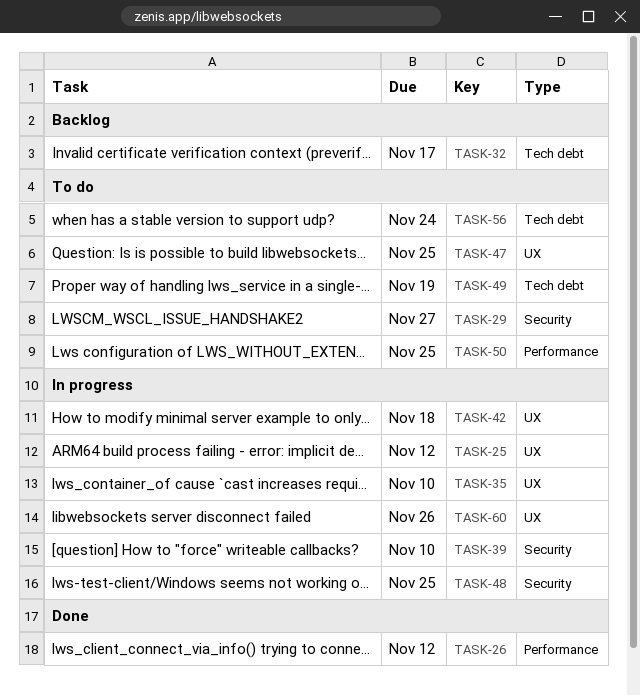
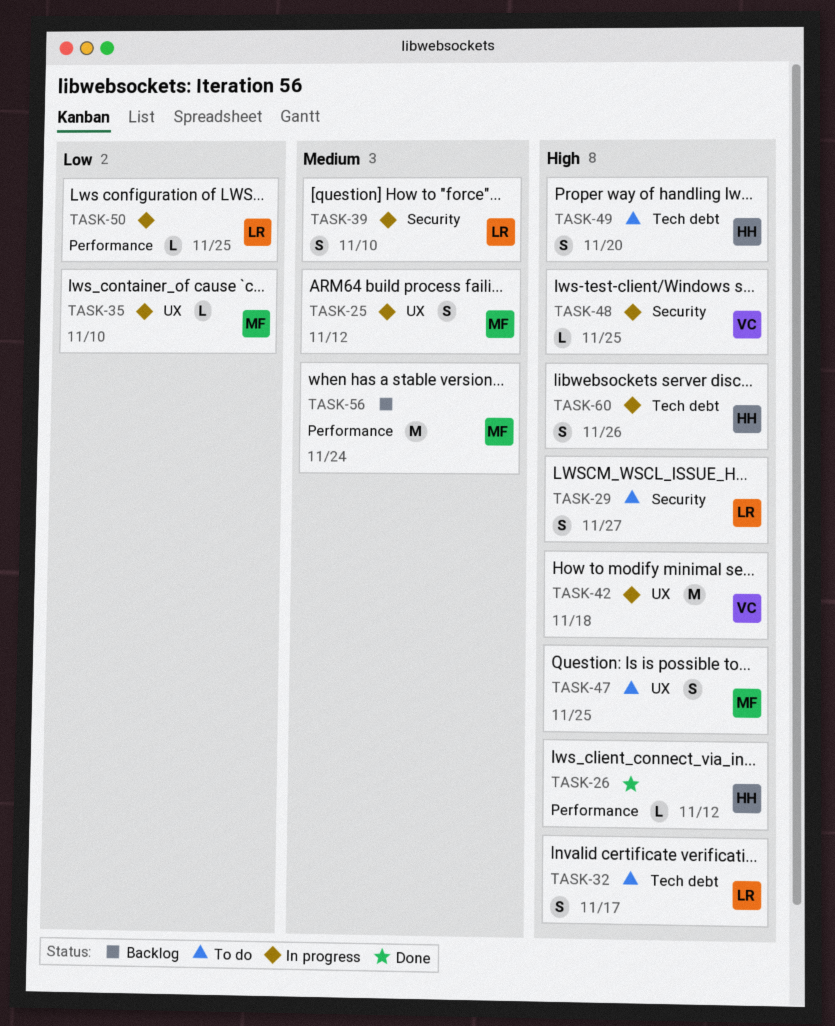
TASK-32, status: Backlog -> To do
TASK-49, due: Nov 19 -> Nov 20
TASK-50, status: To do -> In progress
TASK-56, status: To do -> Backlog
TASK-56, label: Tech debt -> Performance
TASK-60, label: UX -> Tech debt

